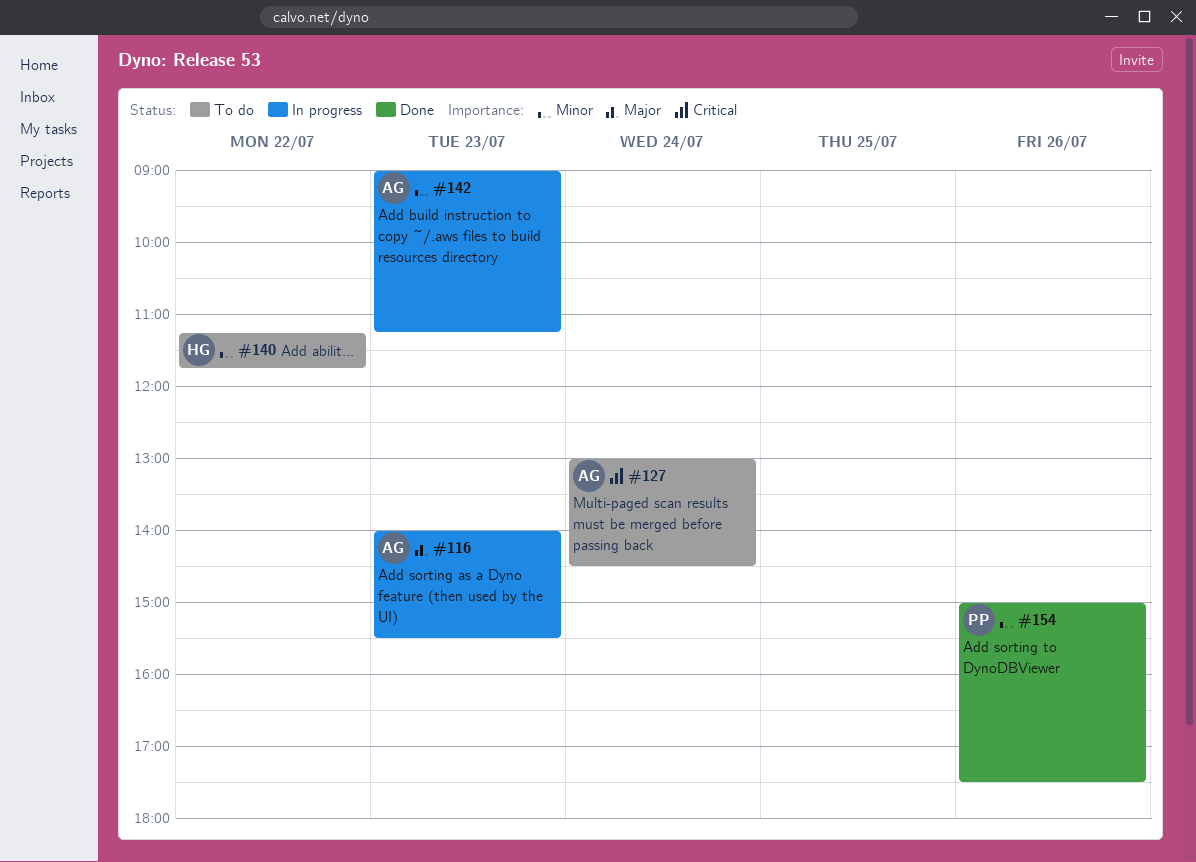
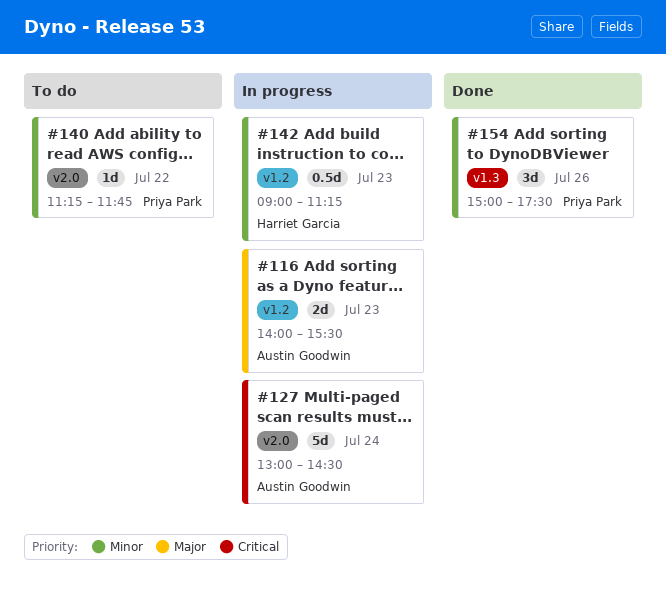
#127, status: To do -> In progress
#140, owner: Harriet Garcia -> Priya Park
#142, owner: Austin Goodwin -> Harriet Garcia

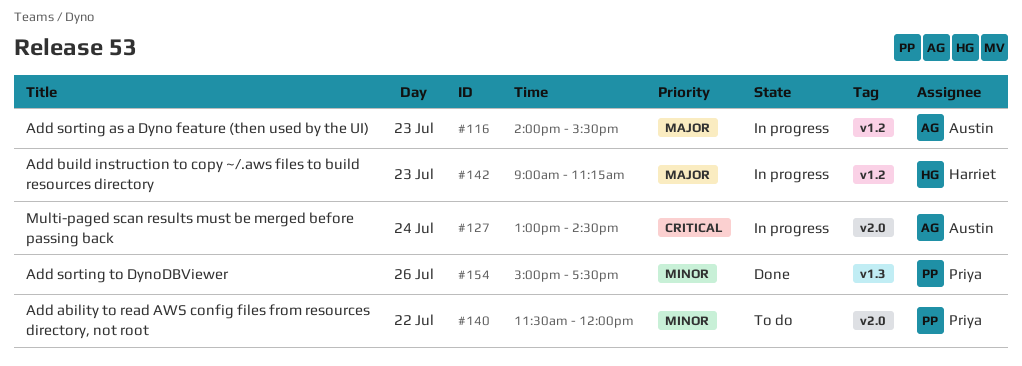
#140, begins: 11:15 -> 11:30
#140, ends: 11:45 -> 12:00
#142, priority: Minor -> Major

